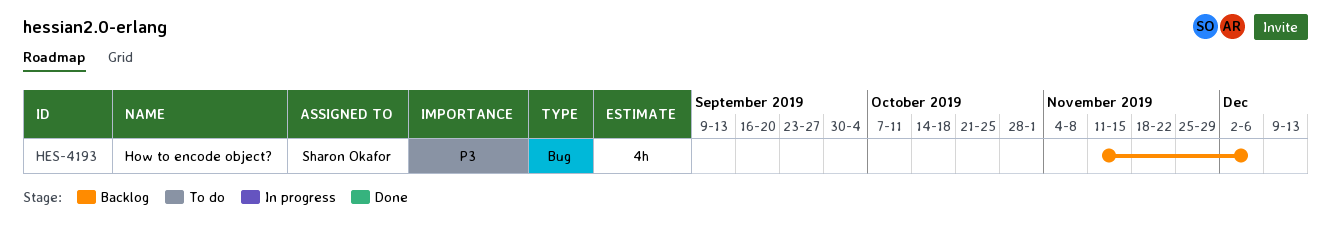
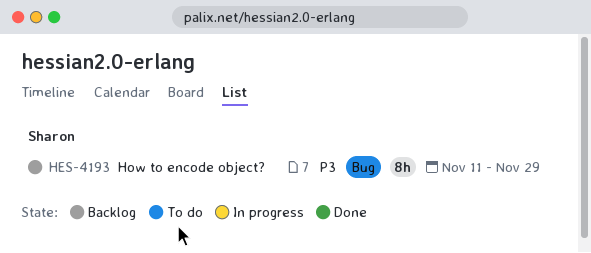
HES-4193, estimate: 4h -> 8h
HES-4193, due: Dec 6 -> Nov 29

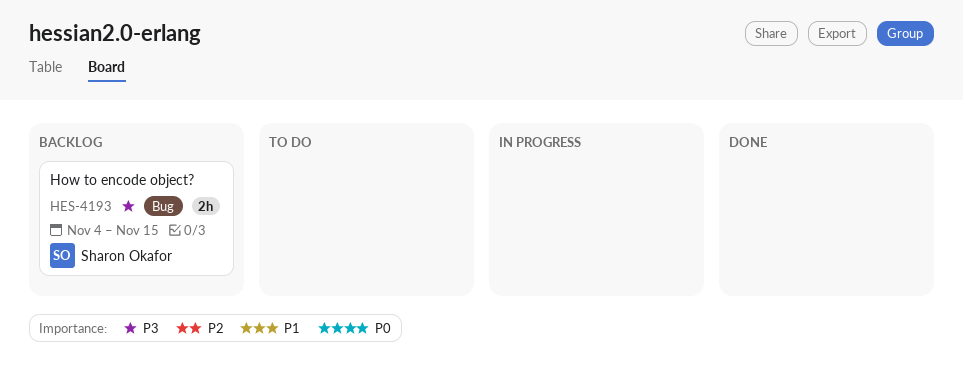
HES-4193, estimate: 8h -> 2h
HES-4193, start: Nov 11 -> Nov 4
HES-4193, due: Nov 29 -> Nov 15

